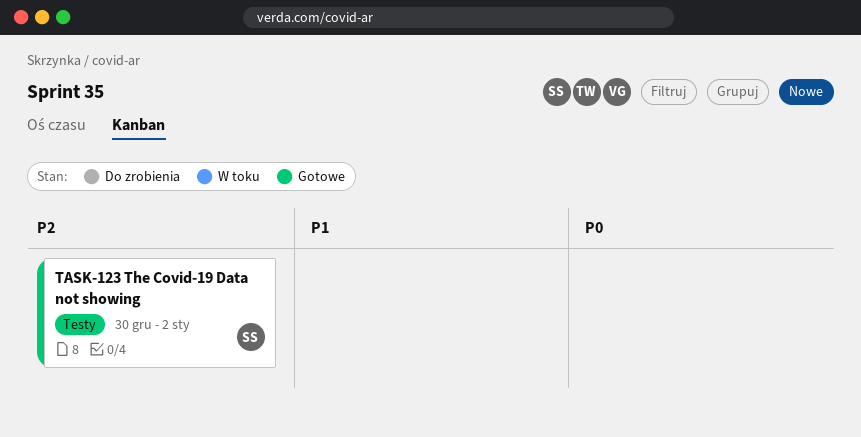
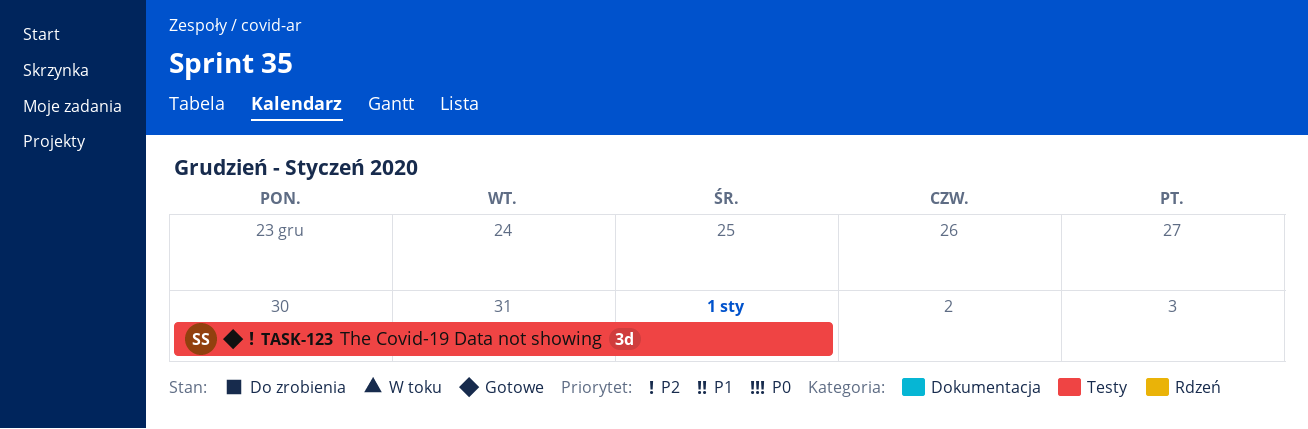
TASK-123, due: Jan 2 -> Jan 1

